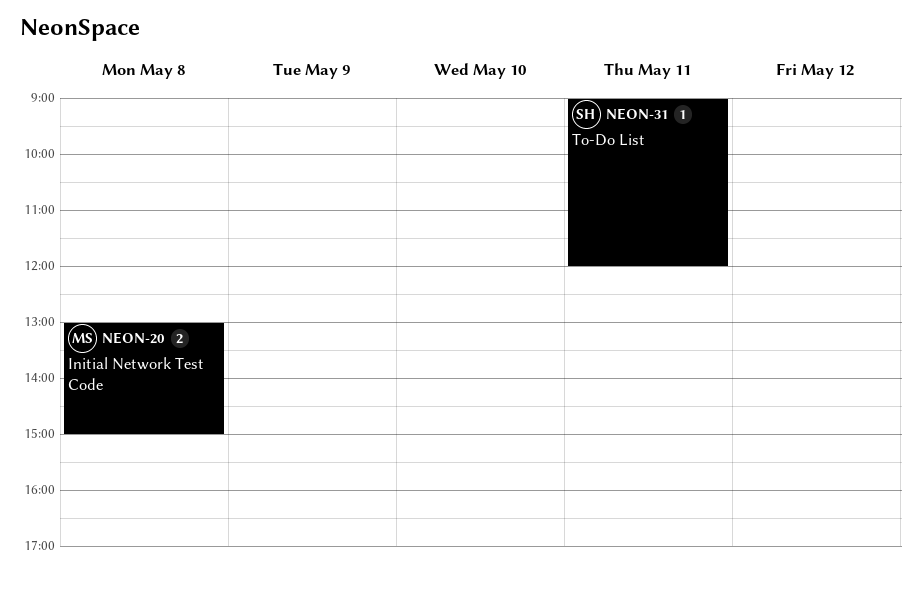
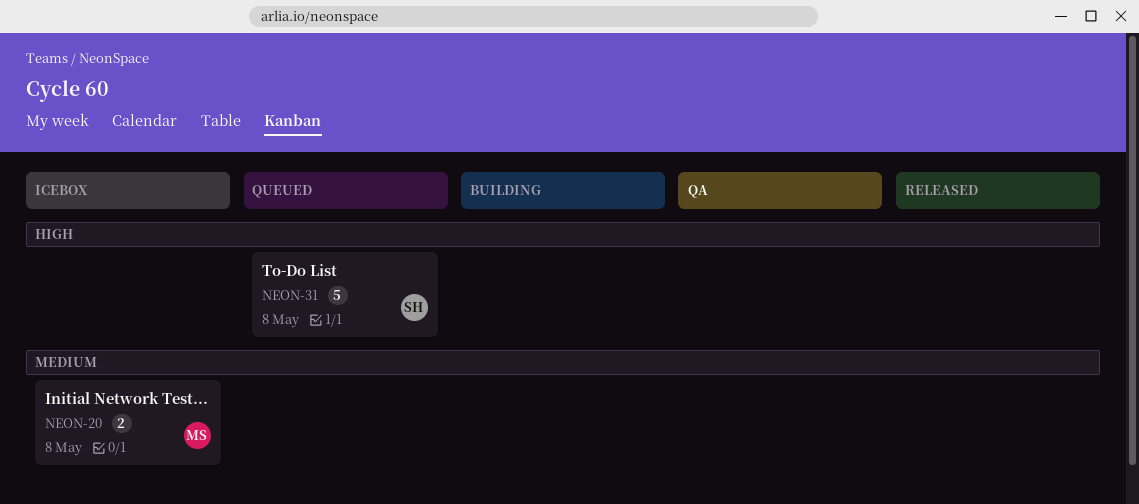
NEON-31, estimate: 1 -> 5
NEON-31, day: May 11 -> May 8

